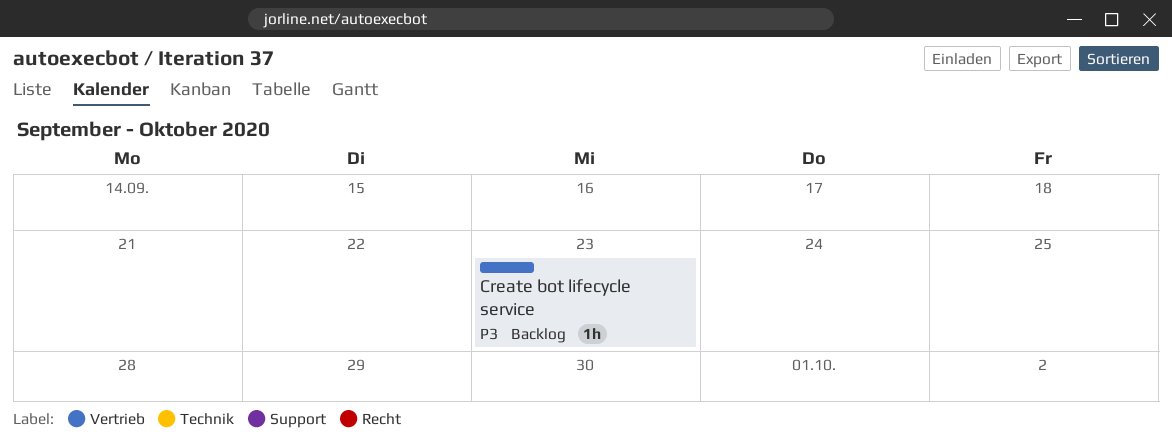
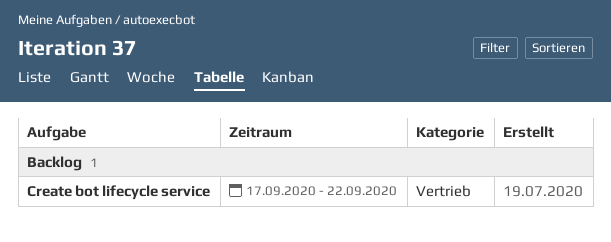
Create bot lifecycle service, due: Sep 23 -> Sep 22

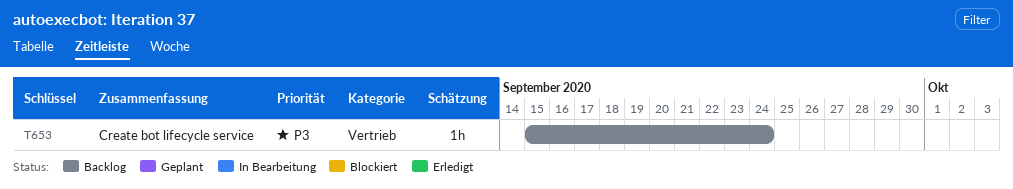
Create bot lifecycle service, start: Sep 17 -> Sep 15
Create bot lifecycle service, due: Sep 22 -> Sep 24

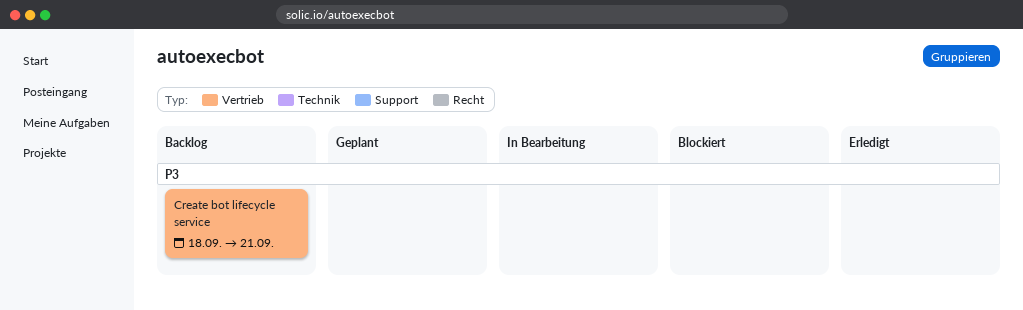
Create bot lifecycle service, start: Sep 15 -> Sep 18
Create bot lifecycle service, due: Sep 24 -> Sep 21

